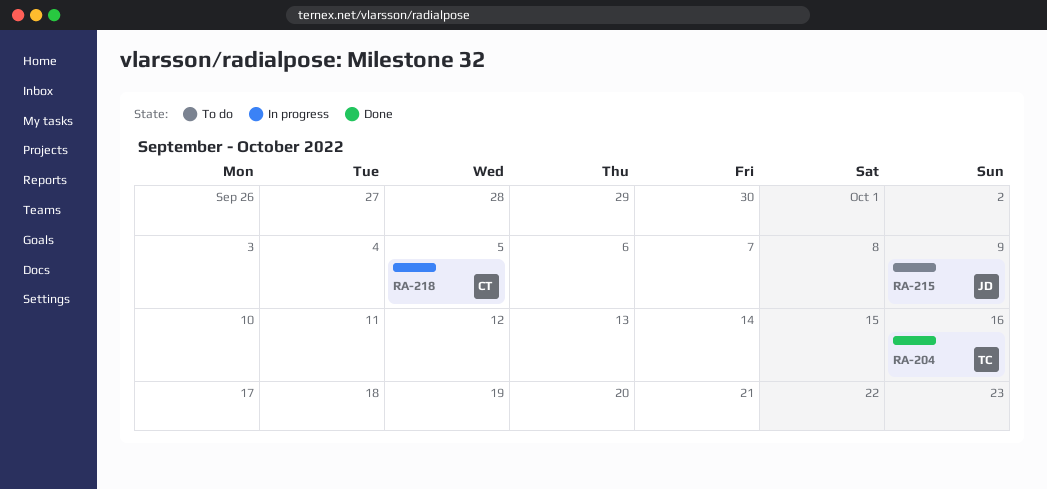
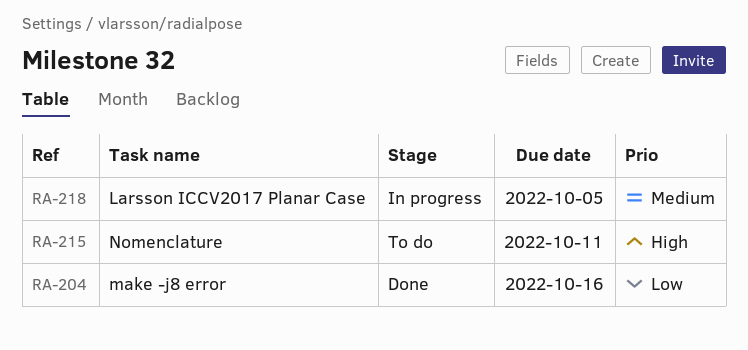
RA-215, due: Oct 9 -> Oct 11

